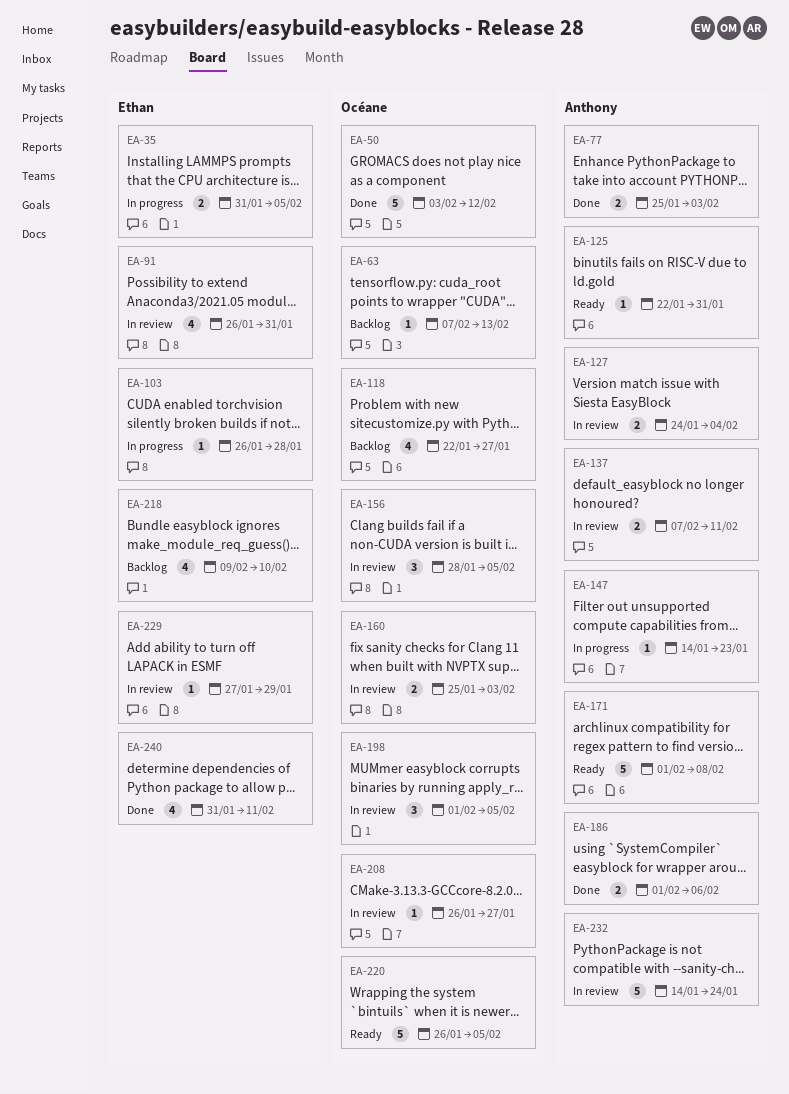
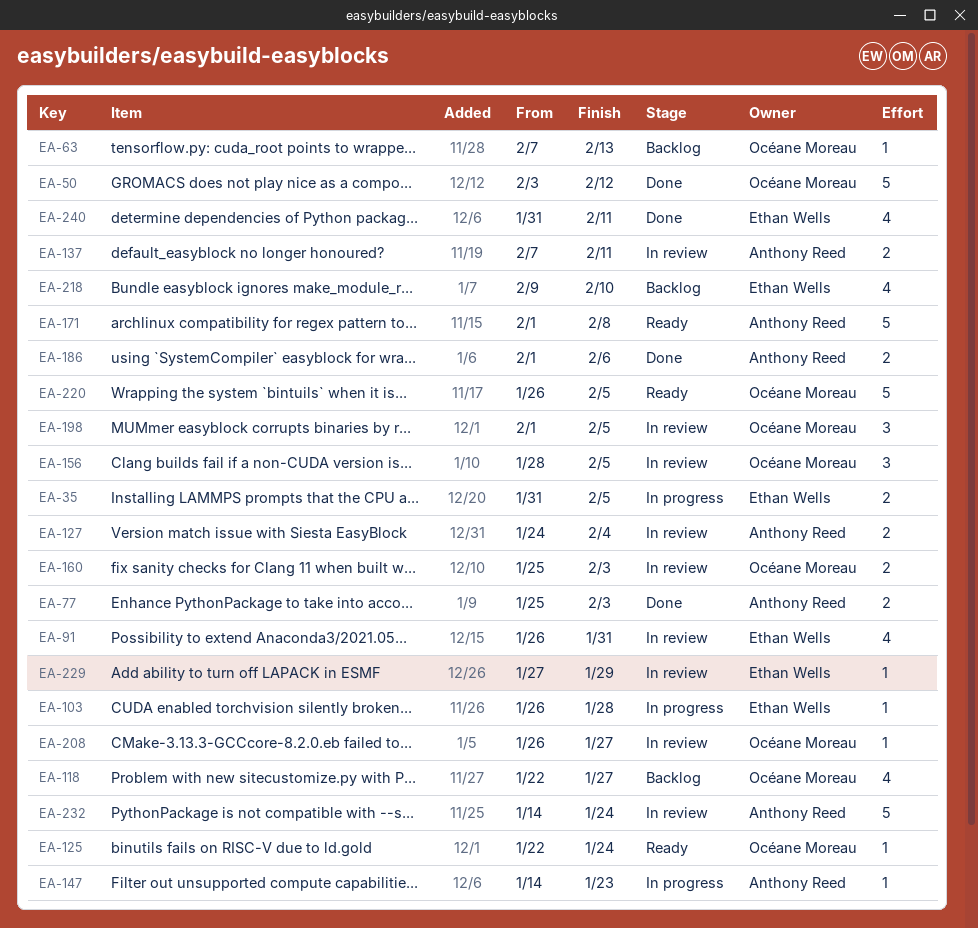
EA-125, owner: Anthony Reed -> Océane Moreau
EA-125, due: Jan 31 -> Jan 24

